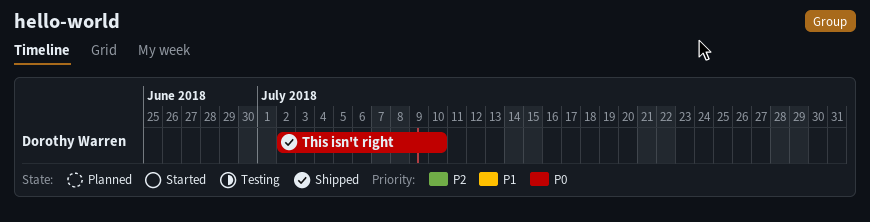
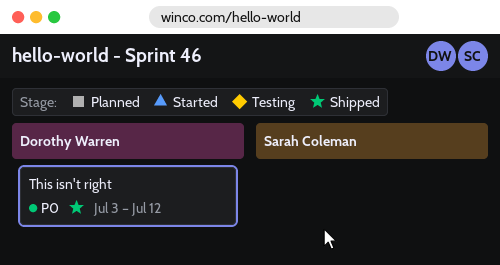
This isn't right, start: Jul 2 -> Jul 3
This isn't right, due: Jul 10 -> Jul 12

